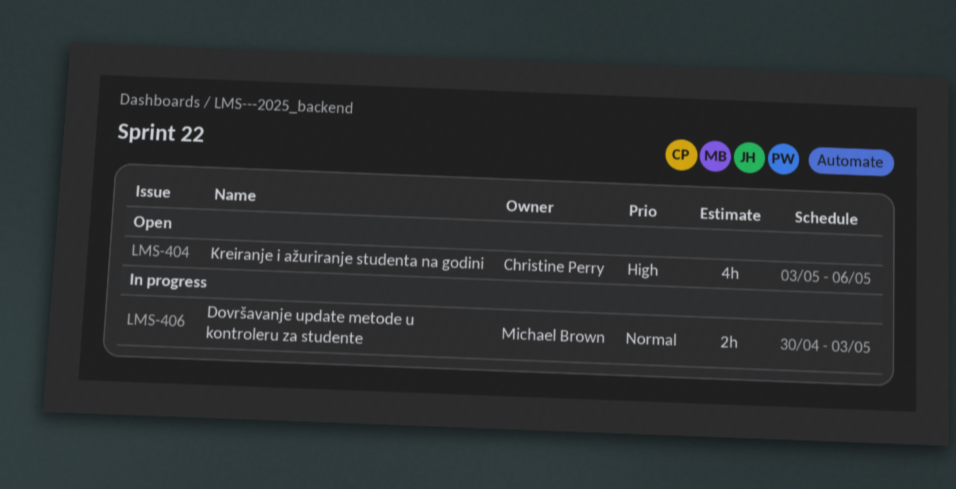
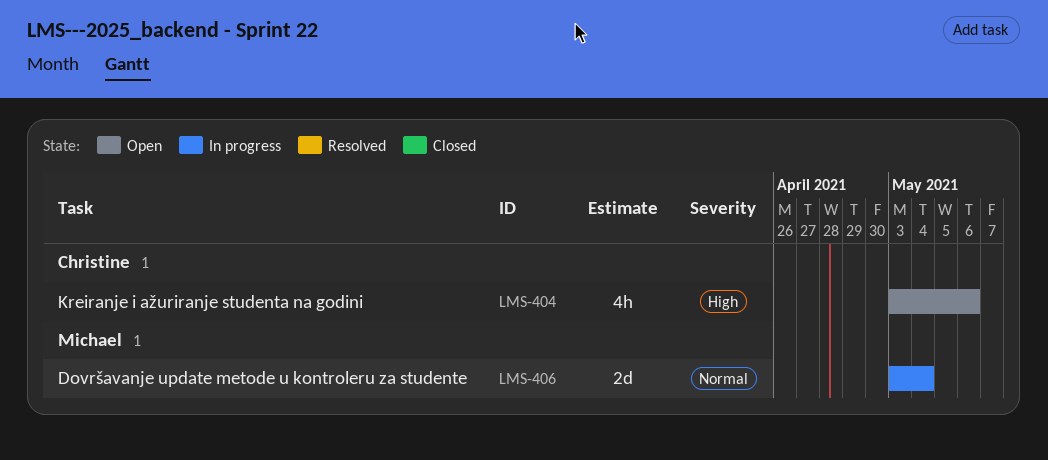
LMS-406, estimate: 2h -> 2d
LMS-406, start: Apr 30 -> May 3
LMS-406, due: May 3 -> May 4

